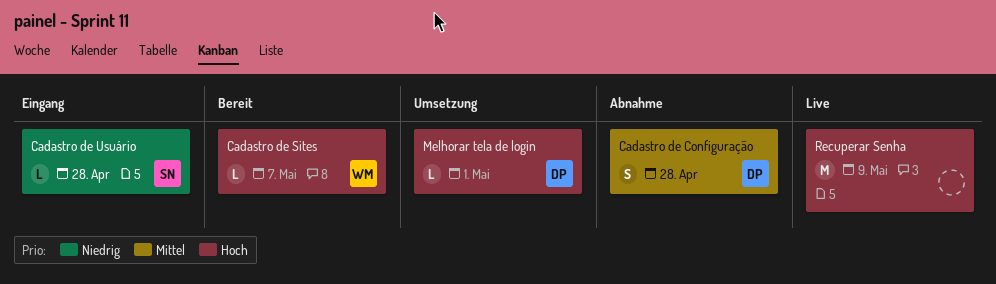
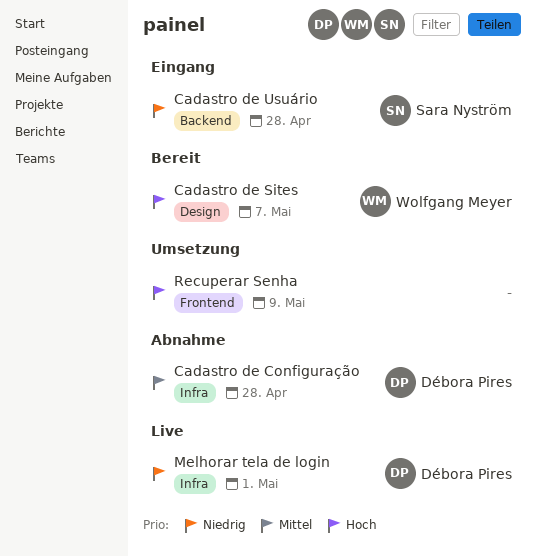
Melhorar tela de login, status: Umsetzung -> Live
Melhorar tela de login, priority: Hoch -> Niedrig
Recuperar Senha, status: Live -> Umsetzung

